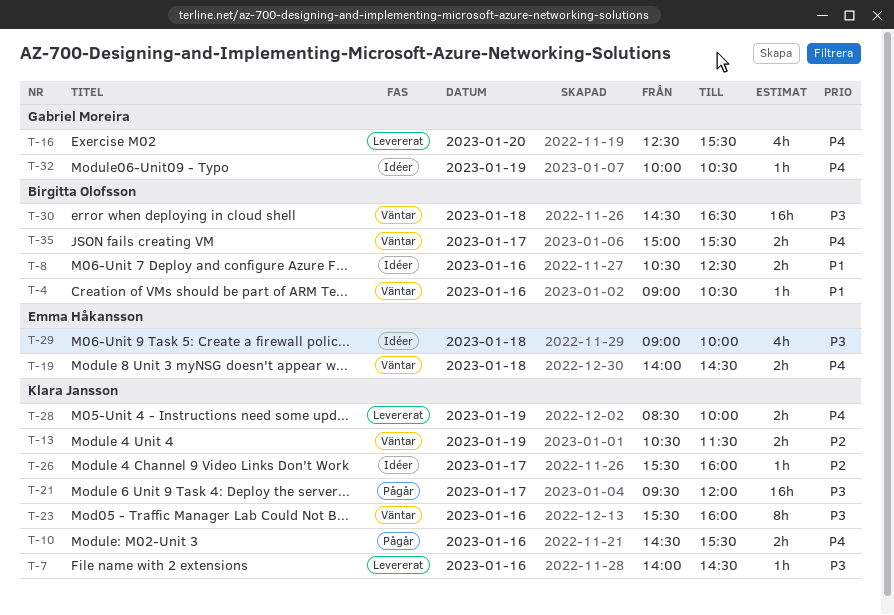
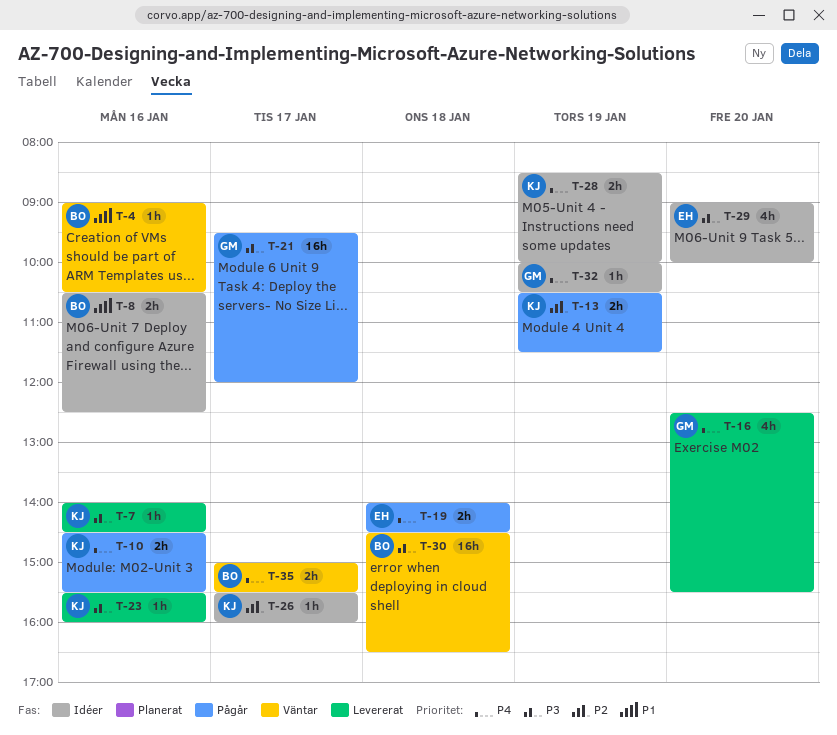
T-13, status: Väntar -> Pågår
T-19, status: Väntar -> Pågår
T-21, owner: Klara Jansson -> Gabriel Moreira
T-23, status: Väntar -> Levererat
T-23, estimate: 8h -> 1h
T-28, status: Levererat -> Idéer
T-29, day: Jan 18 -> Jan 20

